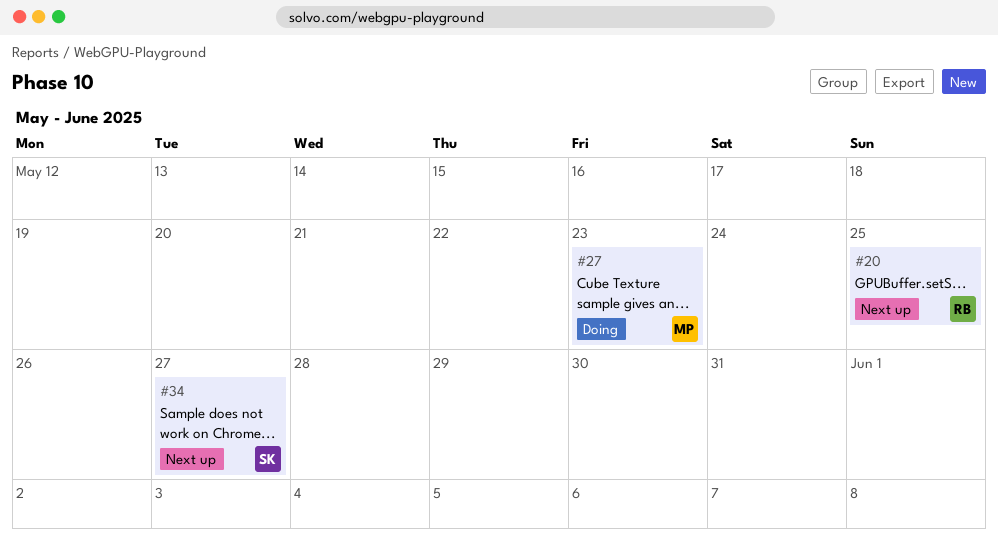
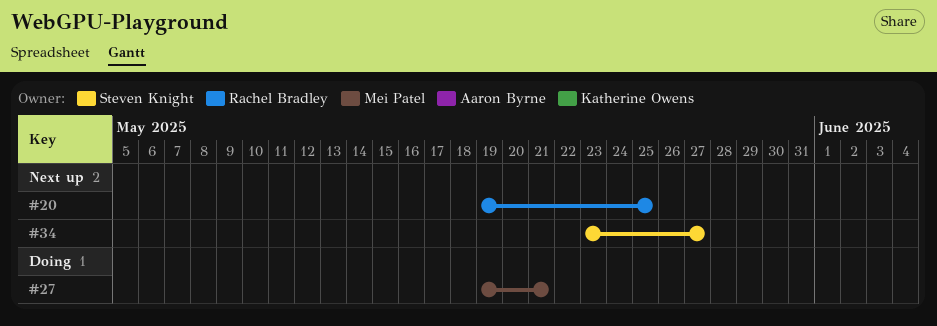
#27, due: May 23 -> May 21

